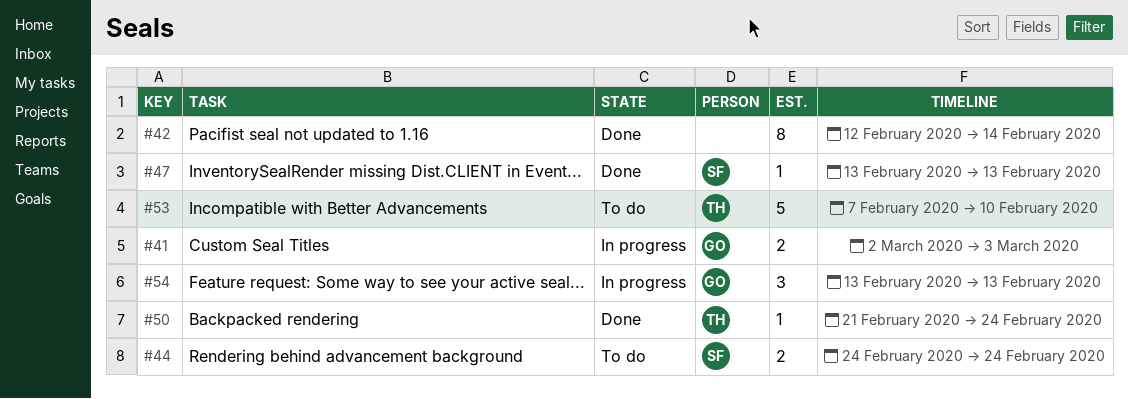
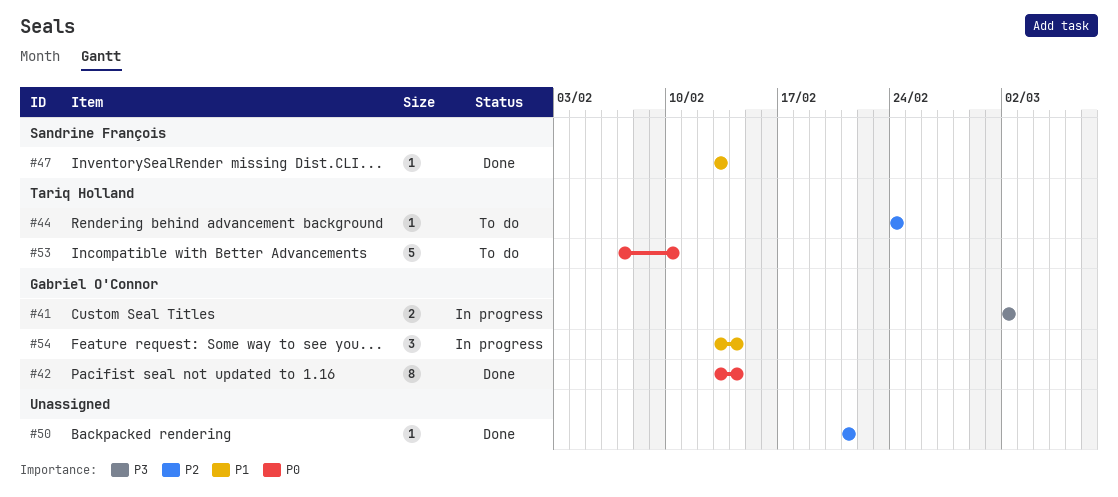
#41, due: Mar 3 -> Mar 2
#42, owner: none -> Gabriel O'Connor
#42, start: Feb 12 -> Feb 13
#44, owner: Sandrine François -> Tariq Holland
#44, estimate: 2 -> 1
#50, owner: Tariq Holland -> none
#50, due: Feb 24 -> Feb 21
#54, due: Feb 13 -> Feb 14

